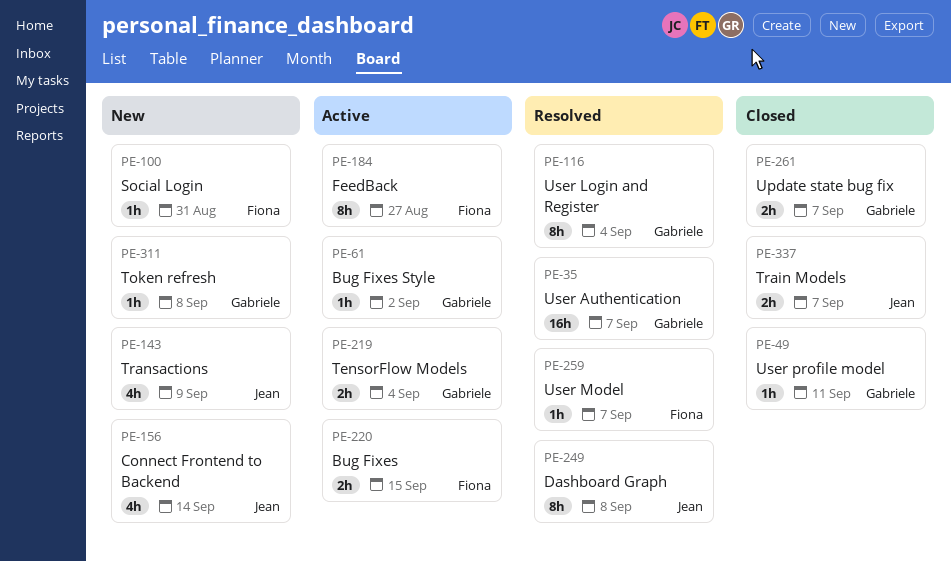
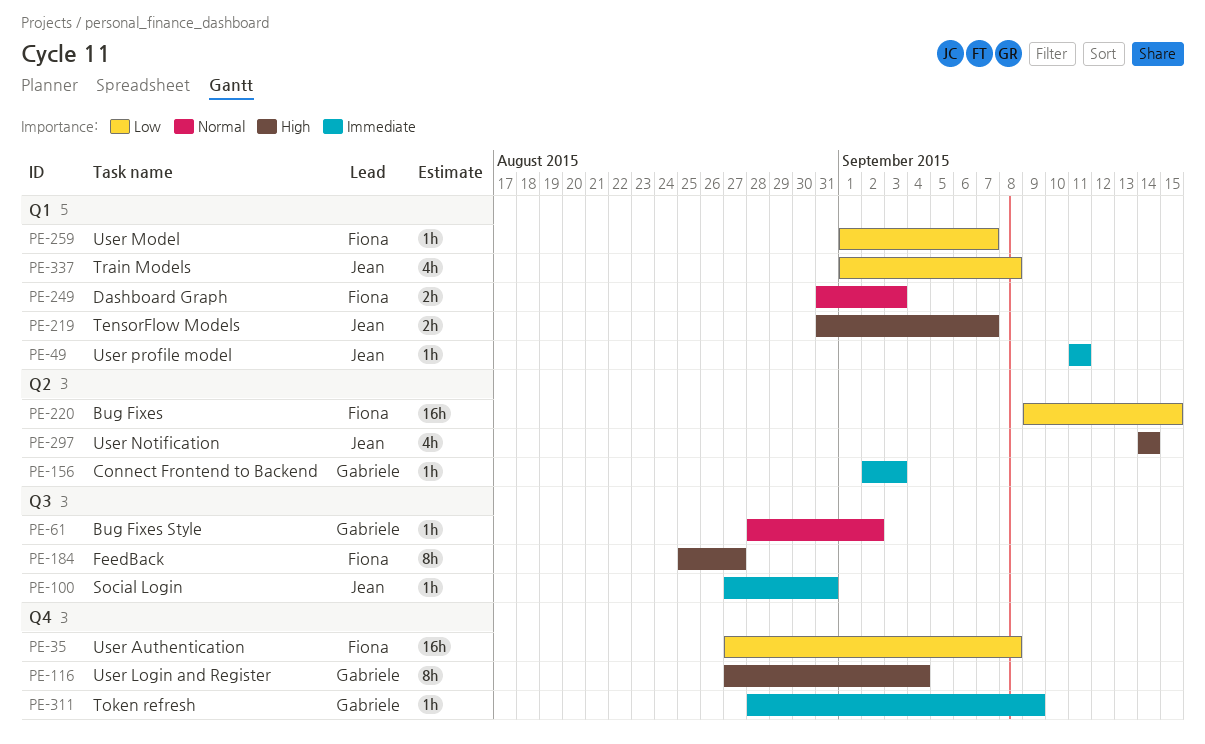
PE-35, owner: Gabriele -> Fiona
PE-35, due: Sep 7 -> Sep 8
PE-49, owner: Gabriele -> Jean
PE-100, owner: Fiona -> Jean
PE-143: present -> none
PE-156, owner: Jean -> Gabriele
PE-156, estimate: 4h -> 1h
PE-156, due: Sep 14 -> Sep 3
PE-219, owner: Gabriele -> Jean
PE-219, due: Sep 4 -> Sep 7
PE-220, estimate: 2h -> 16h
PE-249, owner: Jean -> Fiona
PE-249, estimate: 8h -> 2h
PE-249, due: Sep 8 -> Sep 3
PE-261: present -> none
PE-297: none -> present
PE-311, due: Sep 8 -> Sep 9
PE-337, estimate: 2h -> 4h
PE-337, due: Sep 7 -> Sep 8

